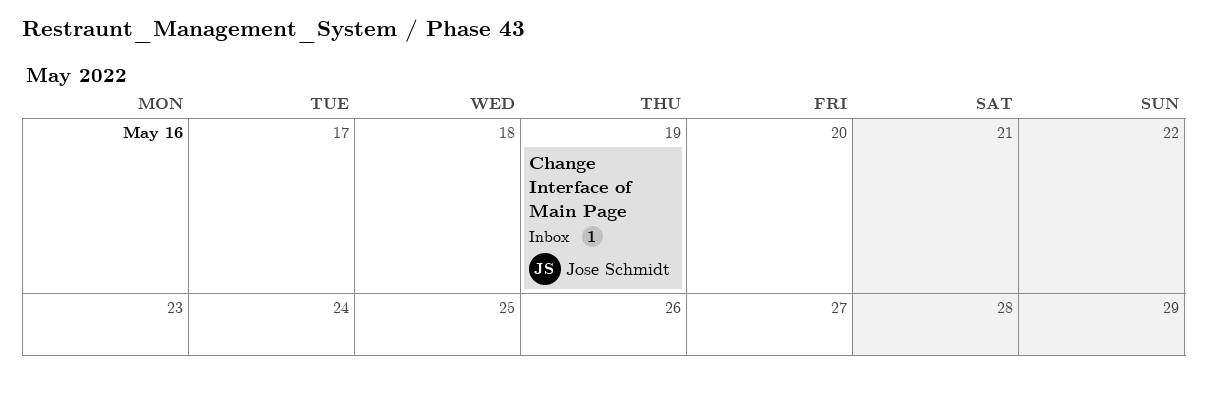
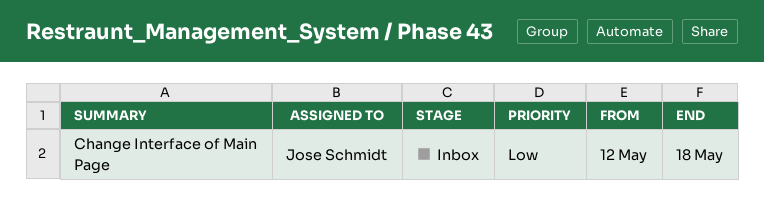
Change Interface of Main Page, due: May 19 -> May 18

